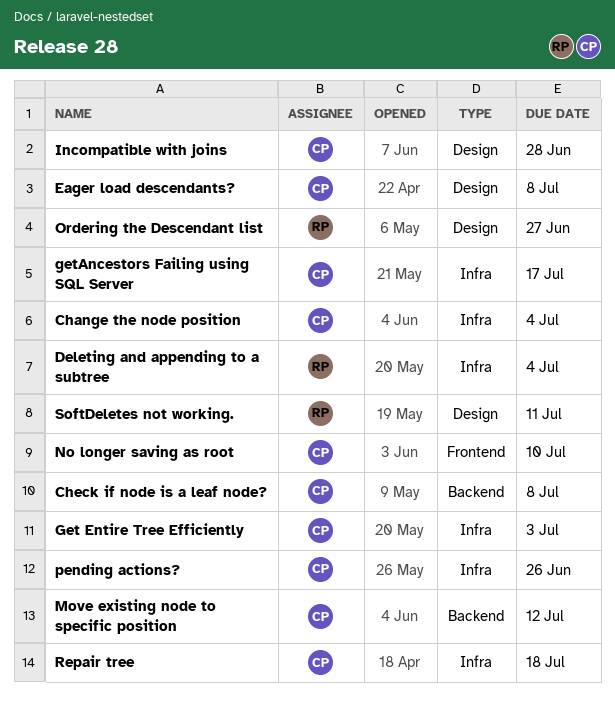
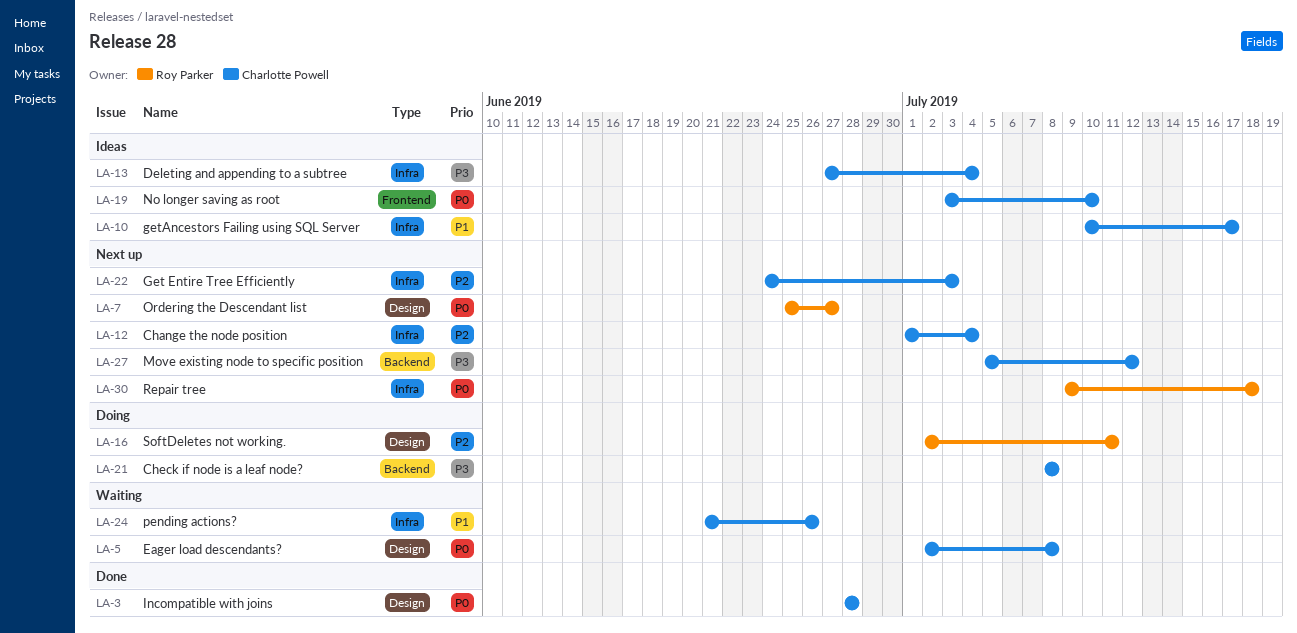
Deleting and appending to a subtree, owner: Roy Parker -> Charlotte Powell
Repair tree, owner: Charlotte Powell -> Roy Parker

